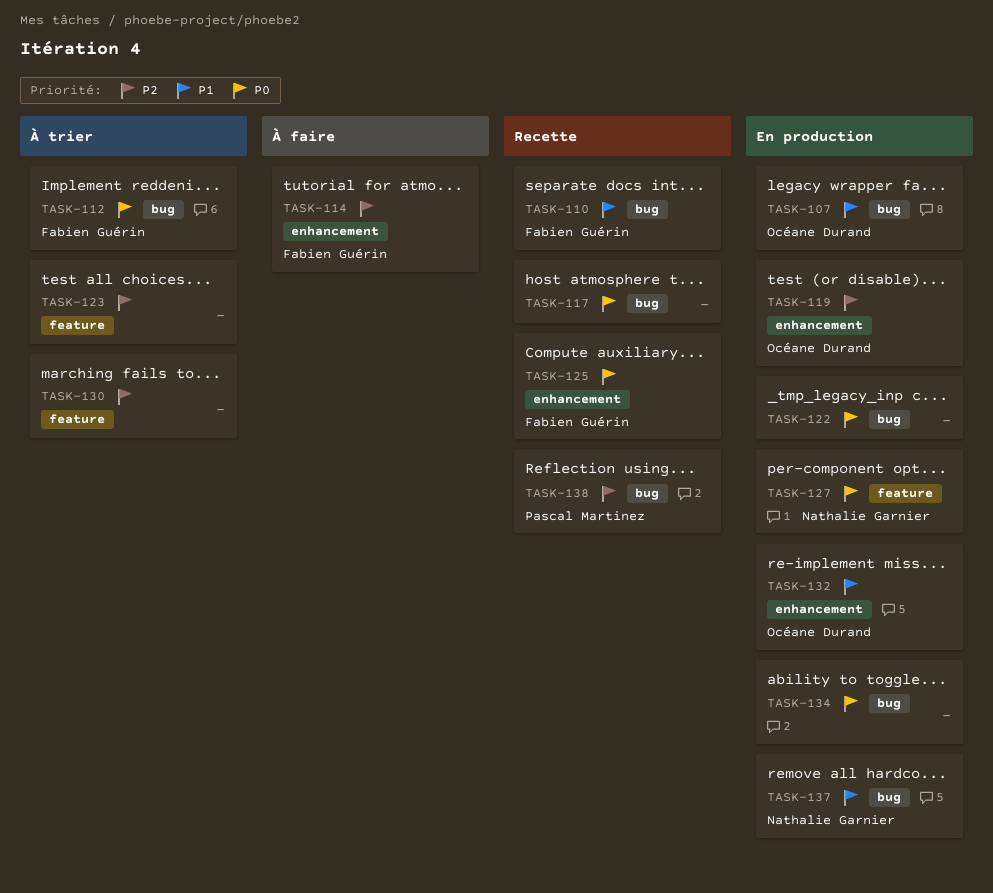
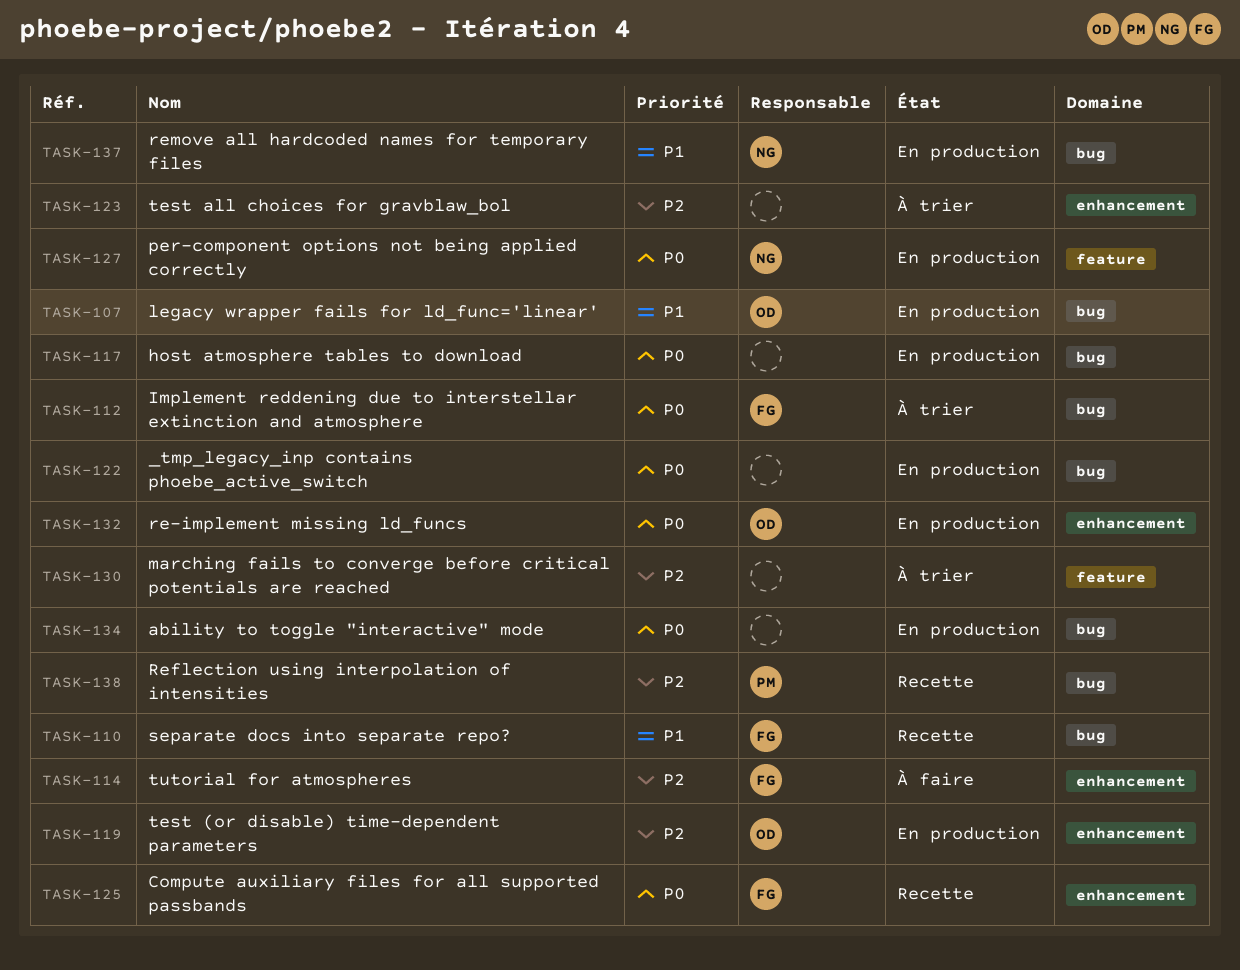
TASK-117, status: Recette -> En production
TASK-123, label: feature -> enhancement
TASK-132, priority: P1 -> P0

